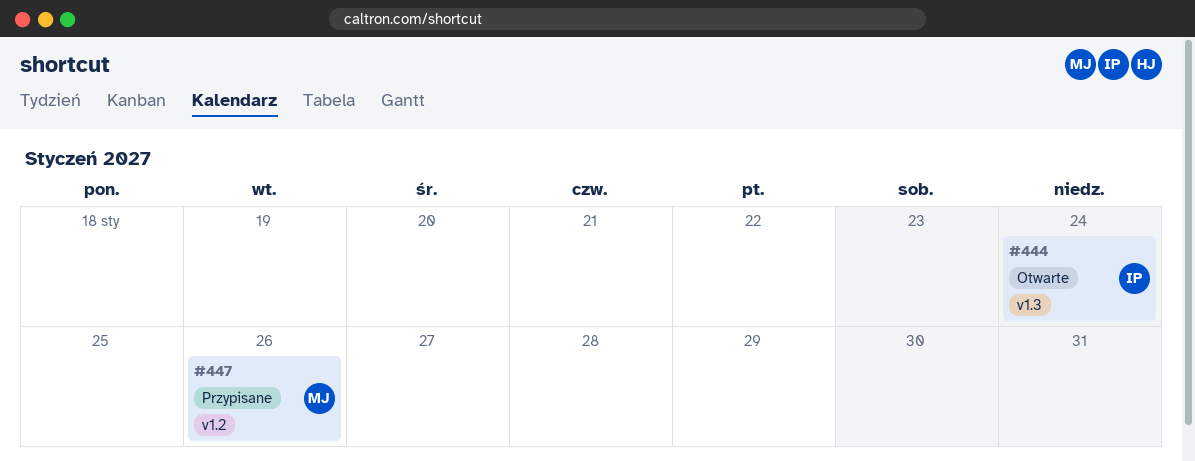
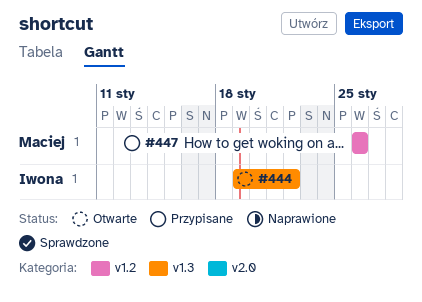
#444, due: Jan 24 -> Jan 22

